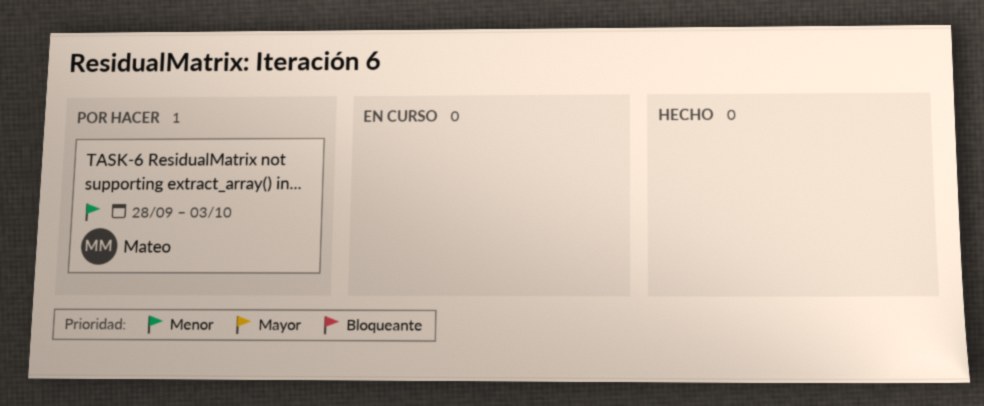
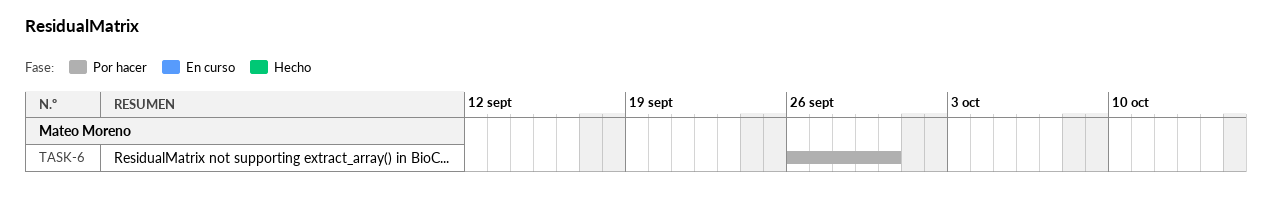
TASK-6, start: Sep 28 -> Sep 26
TASK-6, due: Oct 3 -> Sep 30

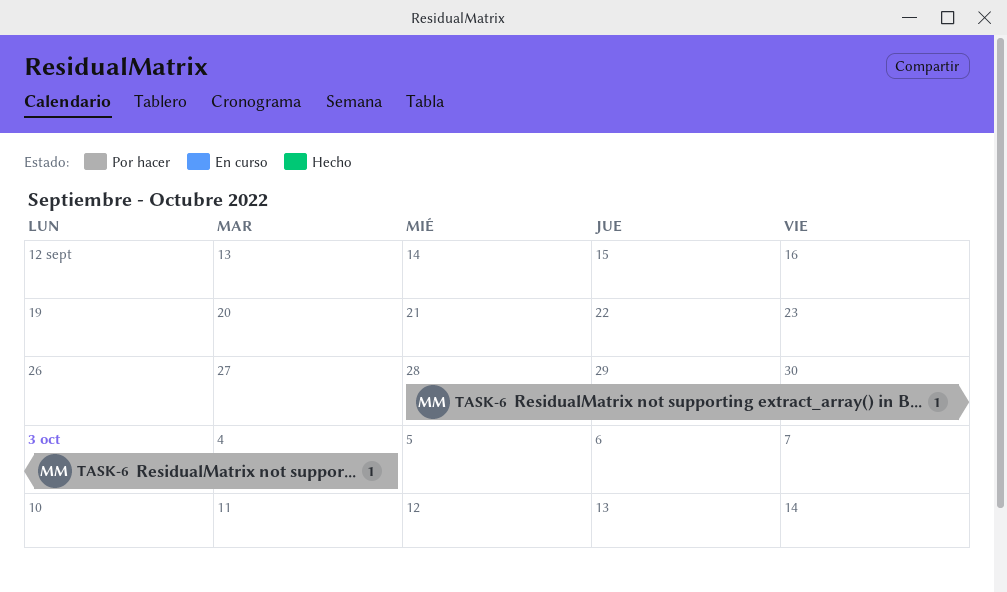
TASK-6, start: Sep 26 -> Sep 28
TASK-6, due: Sep 30 -> Oct 4

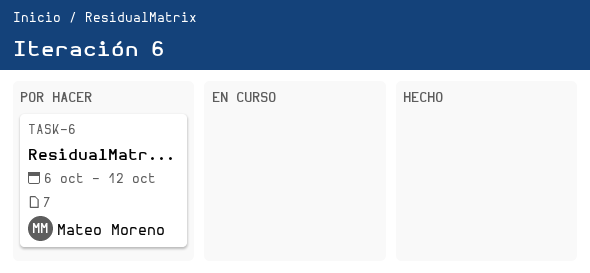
TASK-6, start: Sep 28 -> Oct 6
TASK-6, due: Oct 4 -> Oct 12

